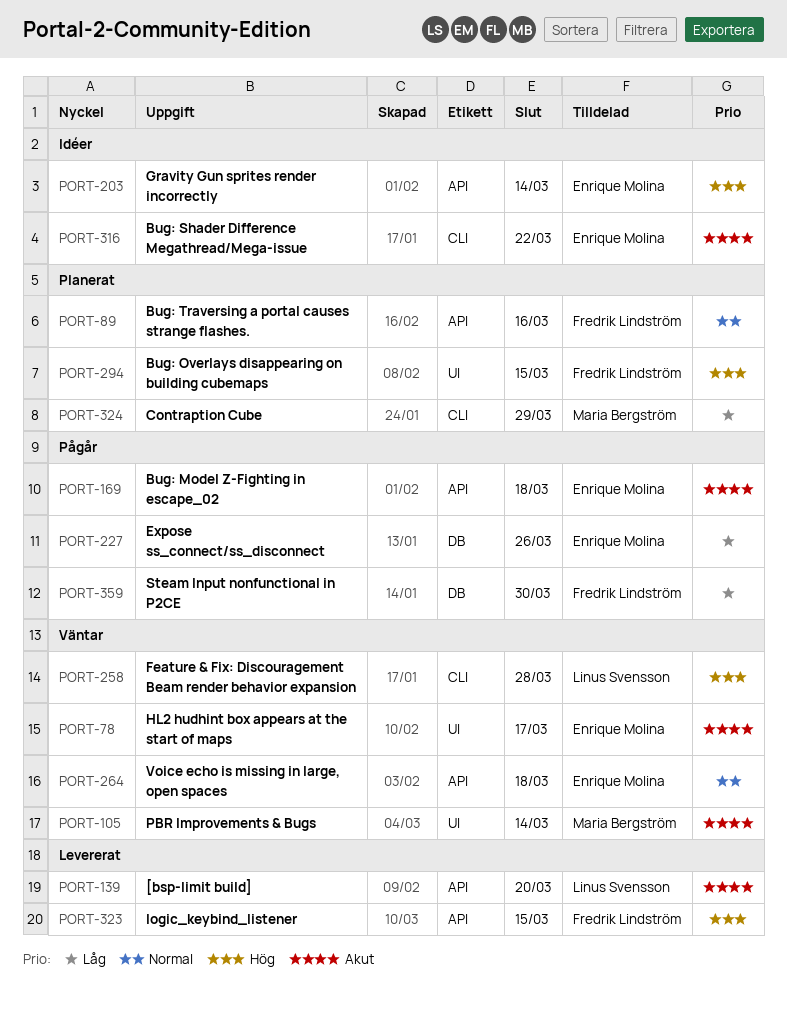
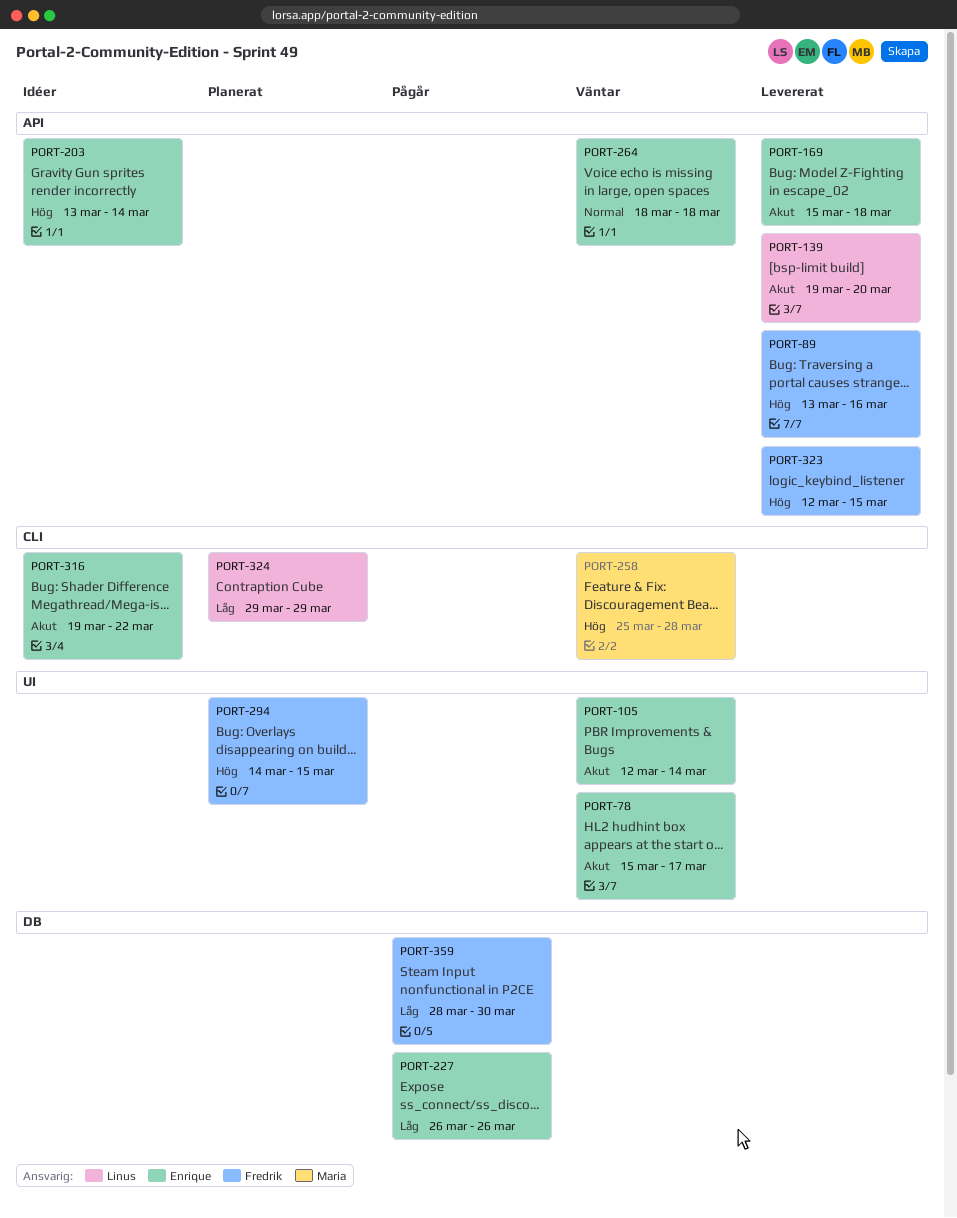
PORT-89, status: Planerat -> Levererat
PORT-89, priority: Normal -> Hög
PORT-105, owner: Maria Bergström -> Enrique Molina
PORT-169, status: Pågår -> Levererat
PORT-258, owner: Linus Svensson -> Maria Bergström
PORT-324, owner: Maria Bergström -> Linus Svensson

